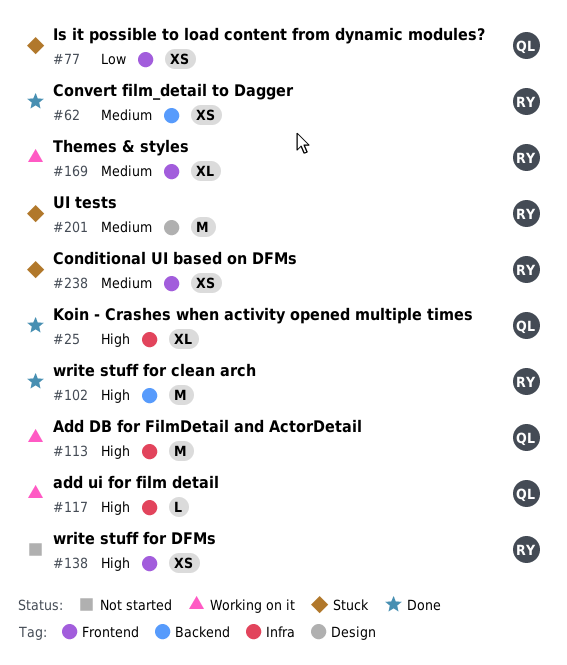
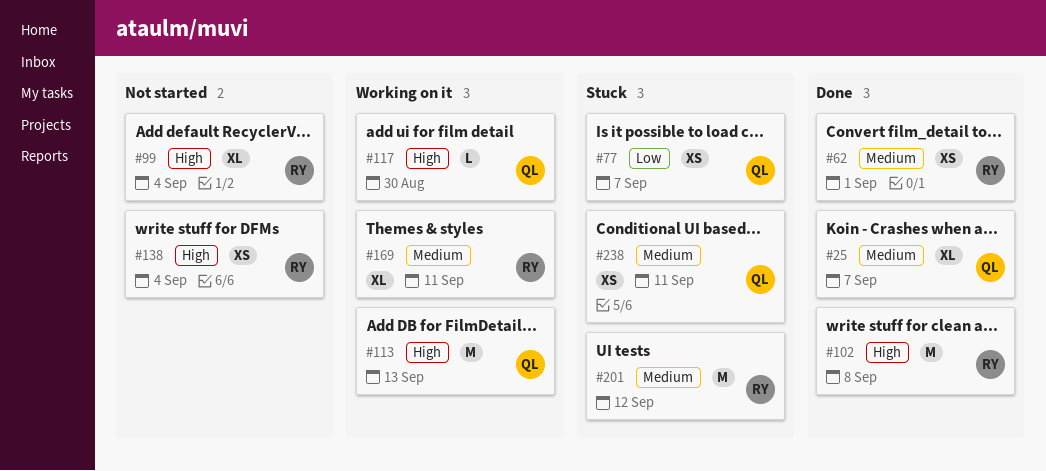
#25, priority: High -> Medium
#99: none -> present
#238, owner: RY -> QL

